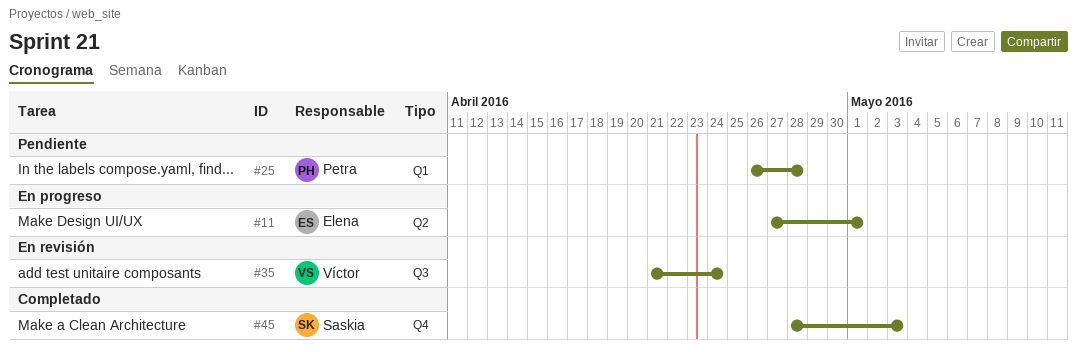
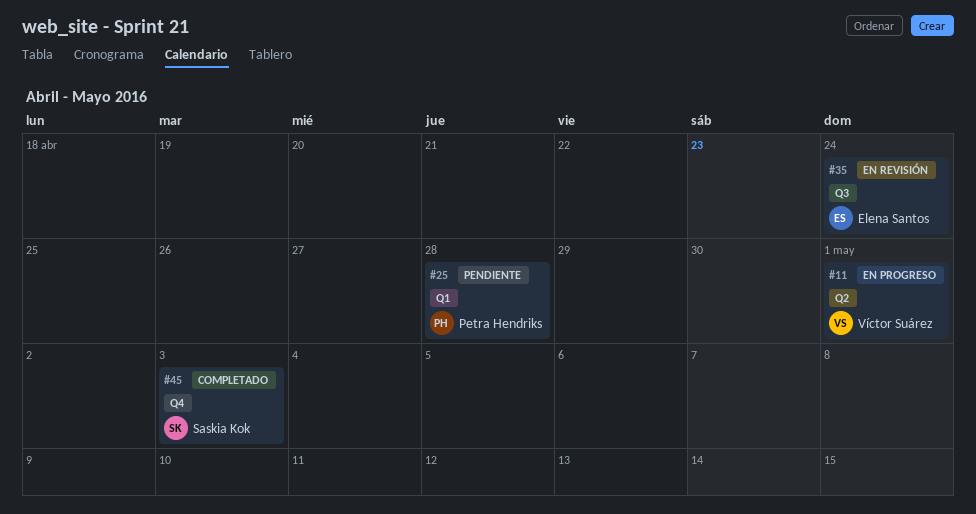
#11, owner: Elena Santos -> Víctor Suárez
#35, owner: Víctor Suárez -> Elena Santos

